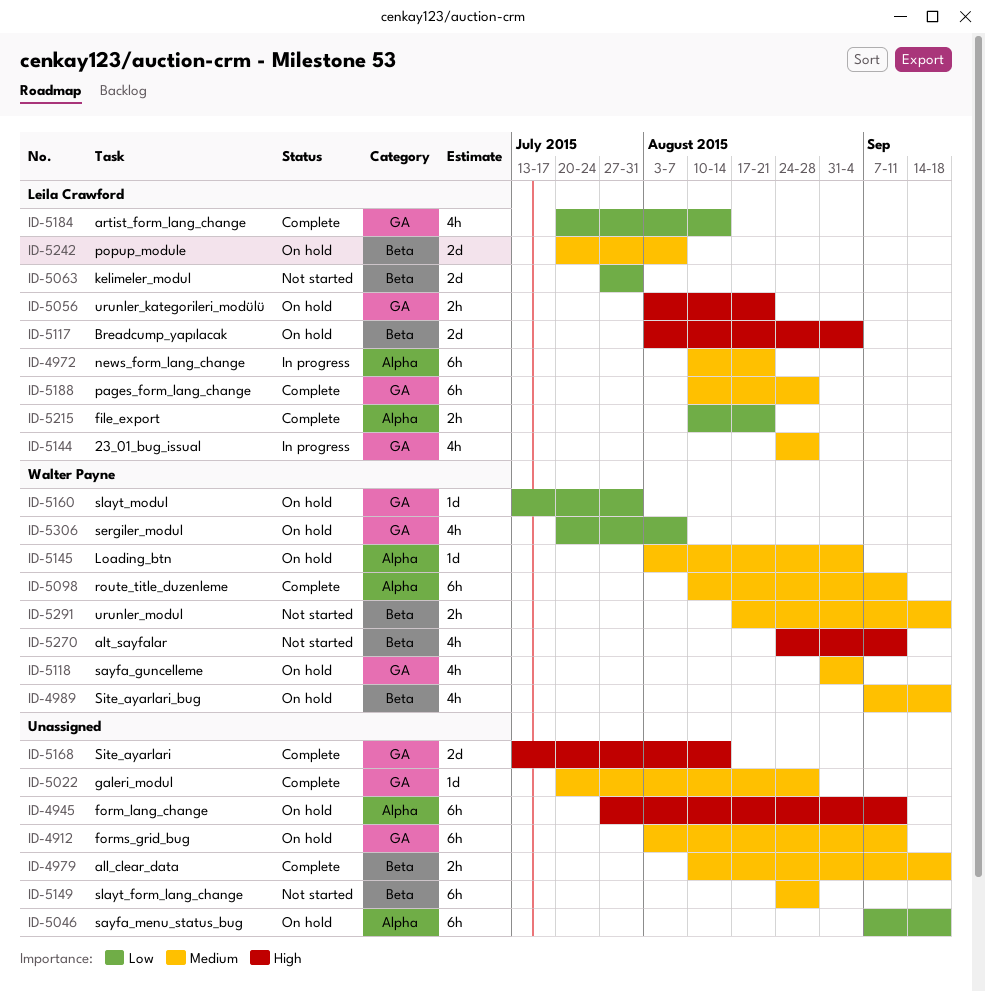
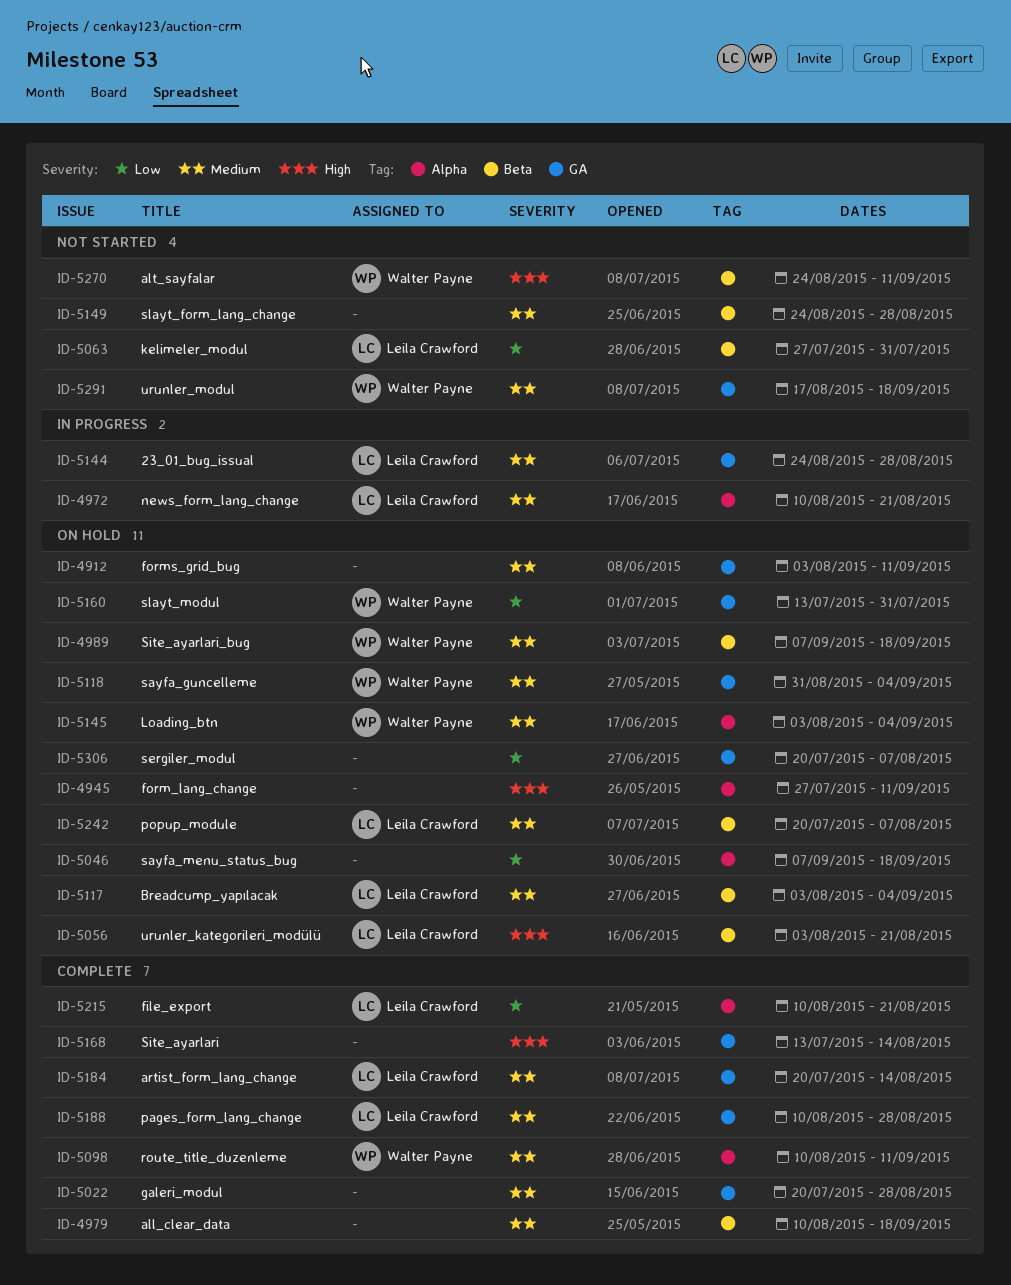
ID-5056, label: GA -> Beta
ID-5117, priority: High -> Medium
ID-5184, priority: Low -> Medium
ID-5291, label: Beta -> GA
ID-5306, owner: Walter Payne -> none

